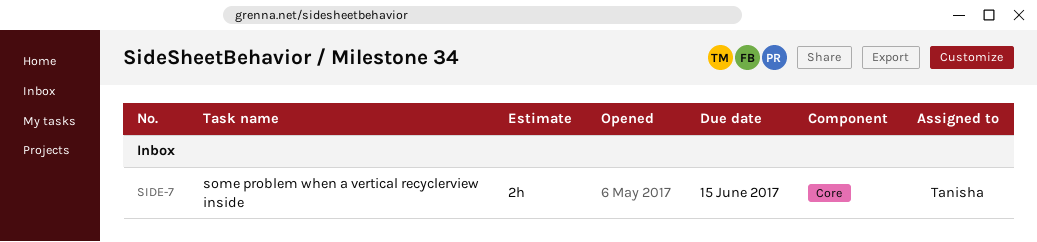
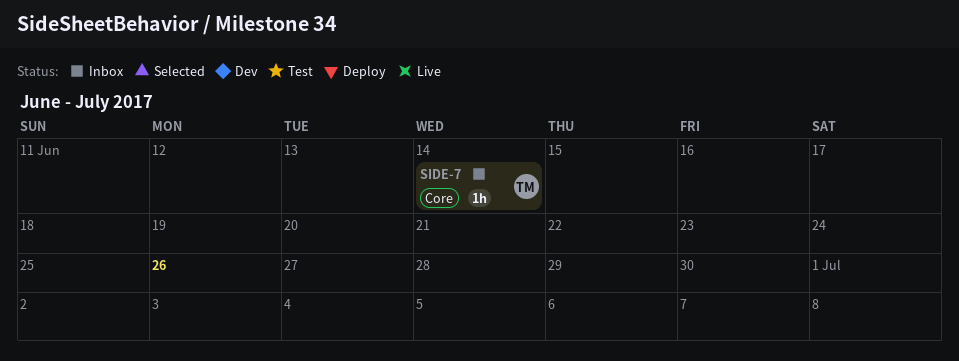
SIDE-7, estimate: 2h -> 1h
SIDE-7, due: Jun 15 -> Jun 14

